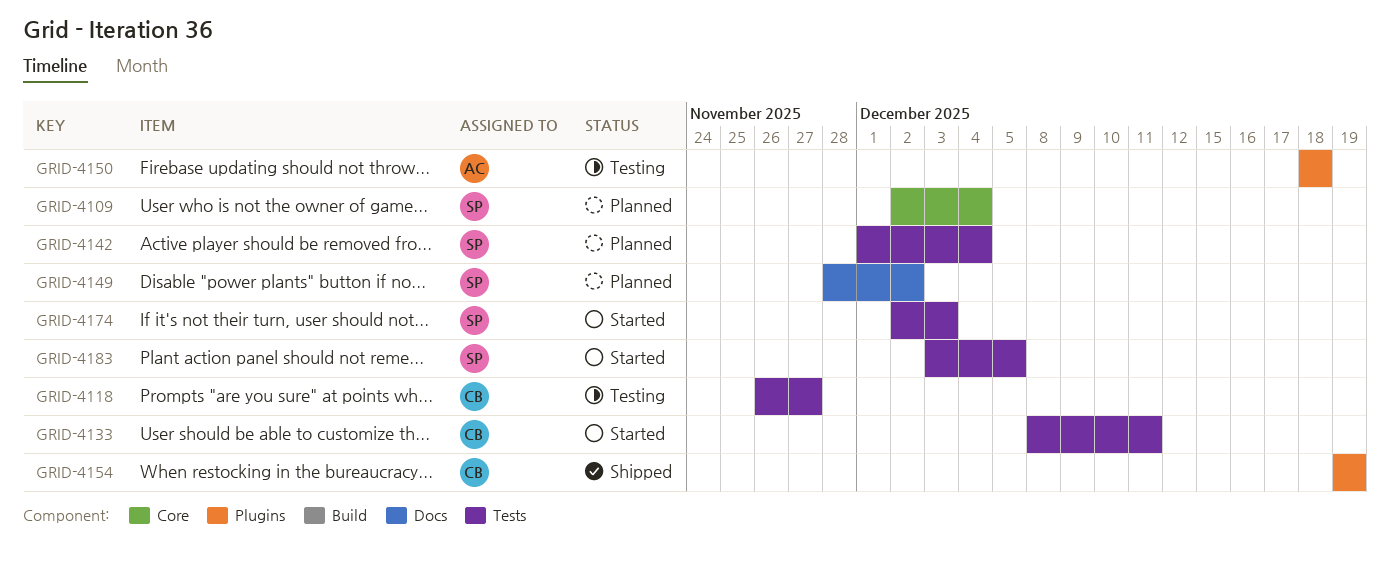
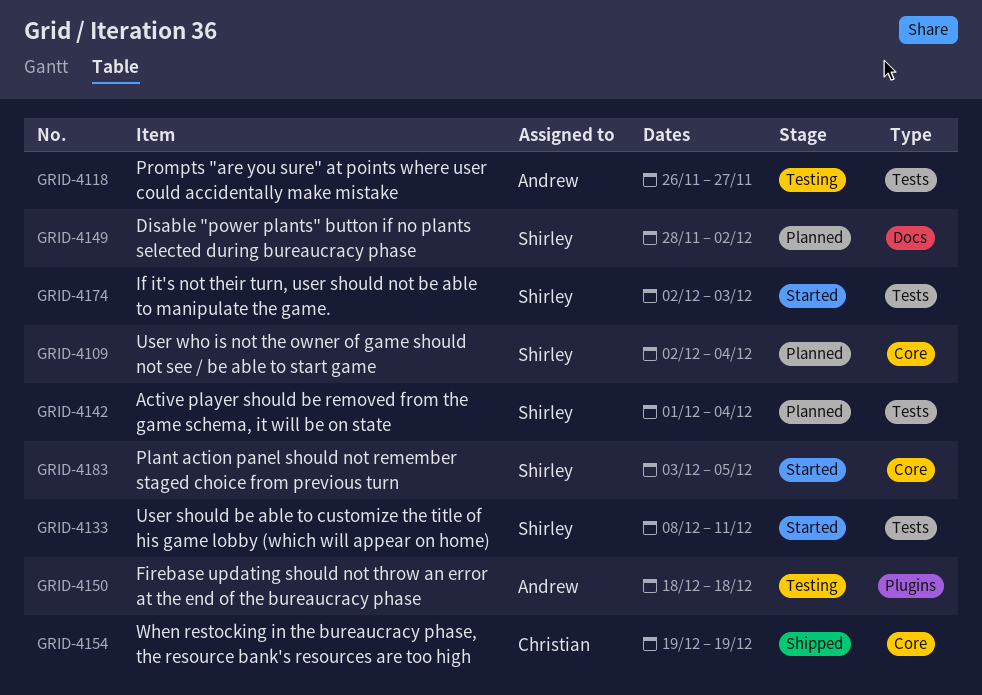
GRID-4118, owner: Christian -> Andrew
GRID-4133, owner: Christian -> Shirley
GRID-4154, label: Plugins -> Core
GRID-4183, label: Tests -> Core

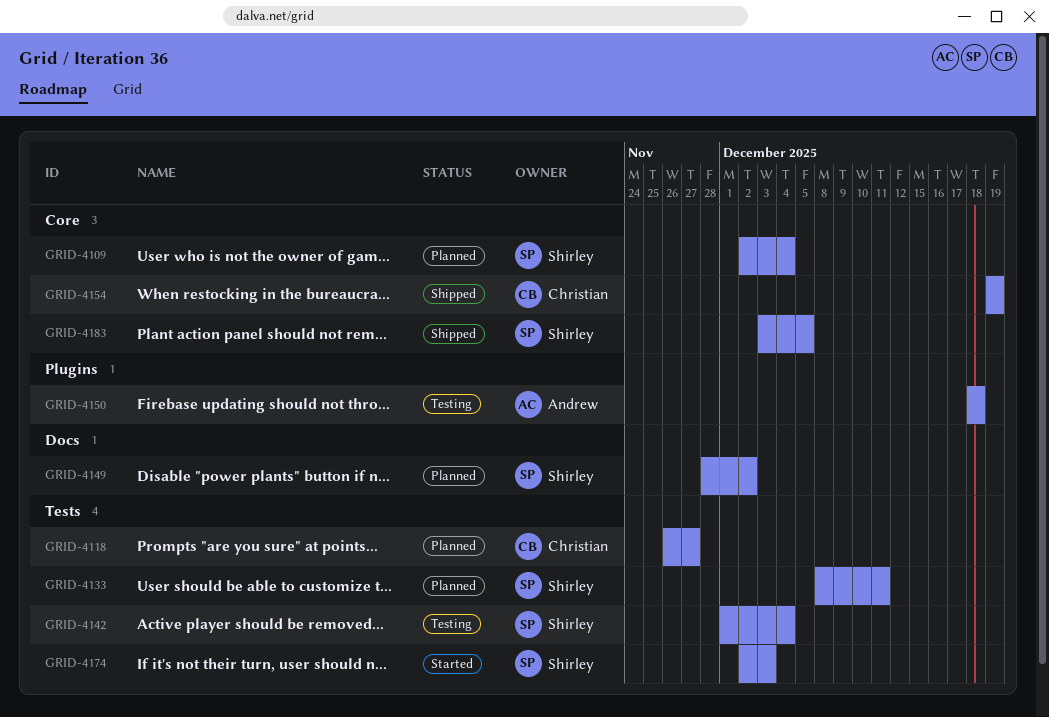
GRID-4118, status: Testing -> Planned
GRID-4118, owner: Andrew -> Christian
GRID-4133, status: Started -> Planned
GRID-4142, status: Planned -> Testing
GRID-4183, status: Started -> Shipped

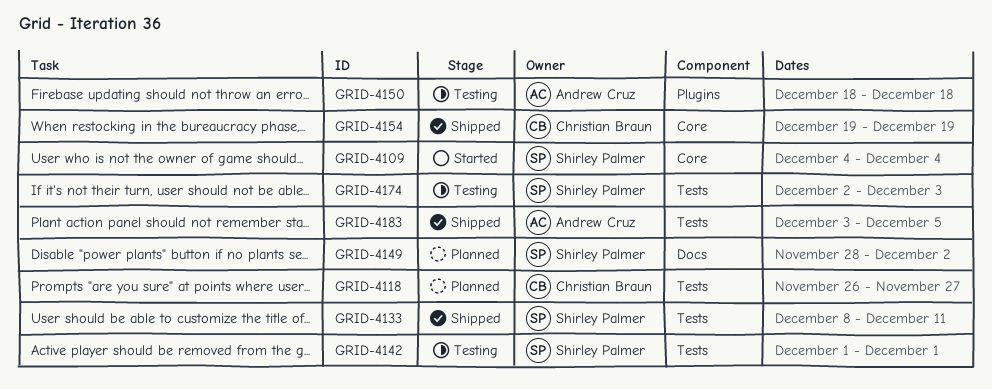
GRID-4109, status: Planned -> Started
GRID-4109, start: Dec 2 -> Dec 4
GRID-4133, status: Planned -> Shipped
GRID-4142, due: Dec 4 -> Dec 1
GRID-4174, status: Started -> Testing
GRID-4183, owner: Shirley Palmer -> Andrew Cruz
GRID-4183, label: Core -> Tests

